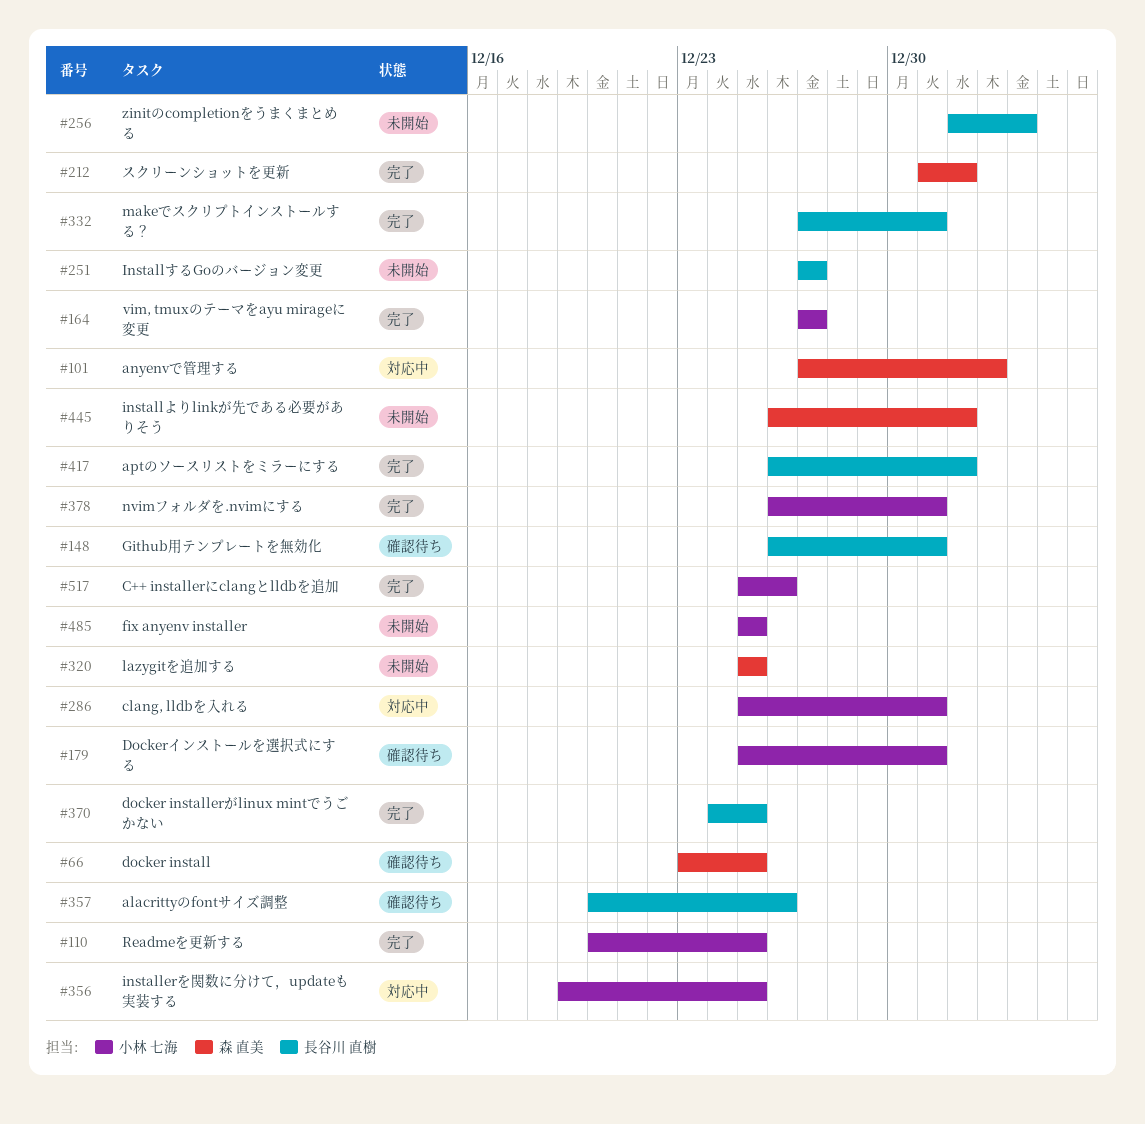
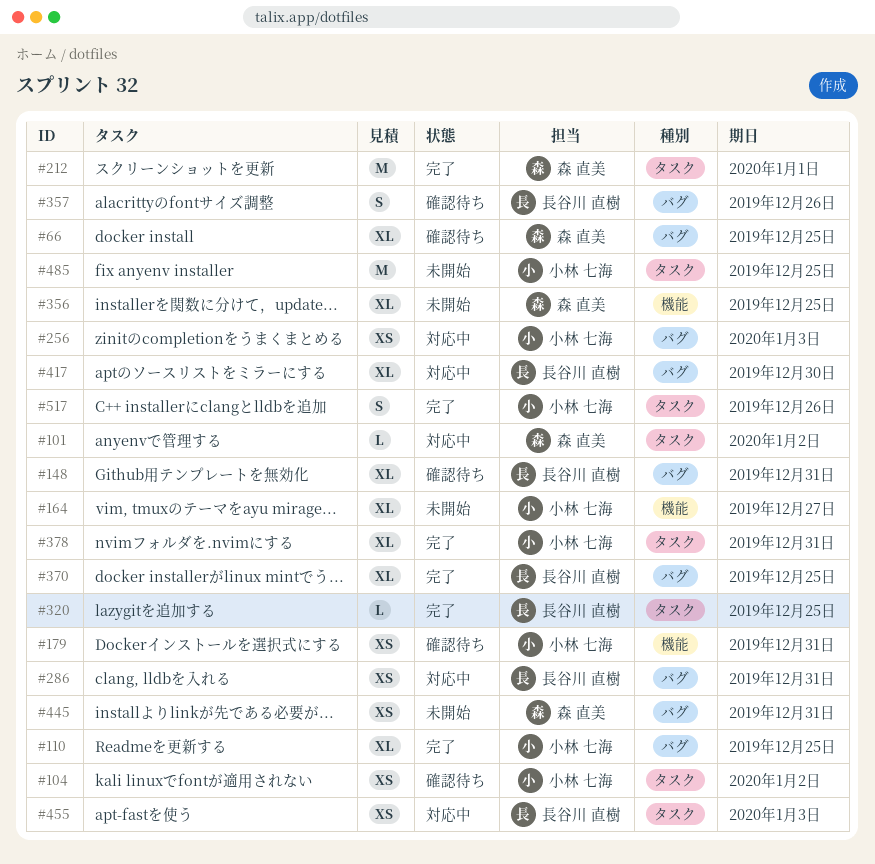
#104: none -> present
#164, status: 完了 -> 未開始
#251: present -> none
#256, status: 未開始 -> 対応中
#256, owner: 長谷川 直樹 -> 小林 七海
#286, owner: 小林 七海 -> 長谷川 直樹
#320, status: 未開始 -> 完了
#320, owner: 森 直美 -> 長谷川 直樹
#332: present -> none
#356, status: 対応中 -> 未開始
#356, owner: 小林 七海 -> 森 直美
#417, status: 完了 -> 対応中
#417, due: Jan 1 -> Dec 30
#445, due: Jan 1 -> Dec 31
#455: none -> present

